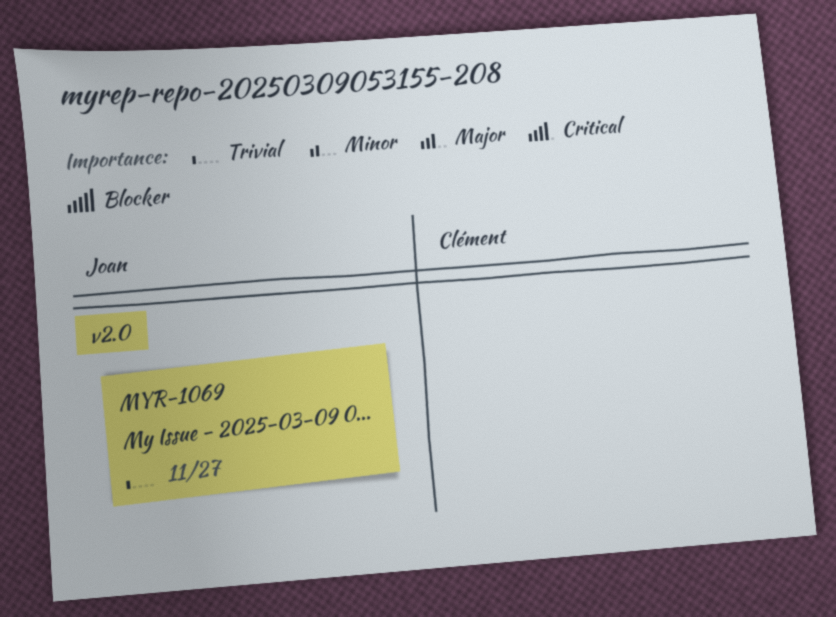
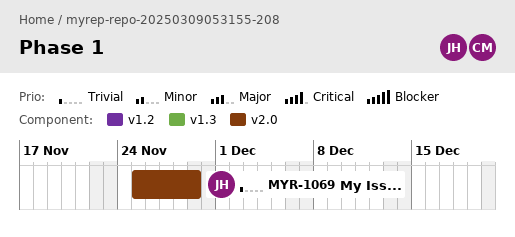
MYR-1069, due: Nov 27 -> Nov 29

